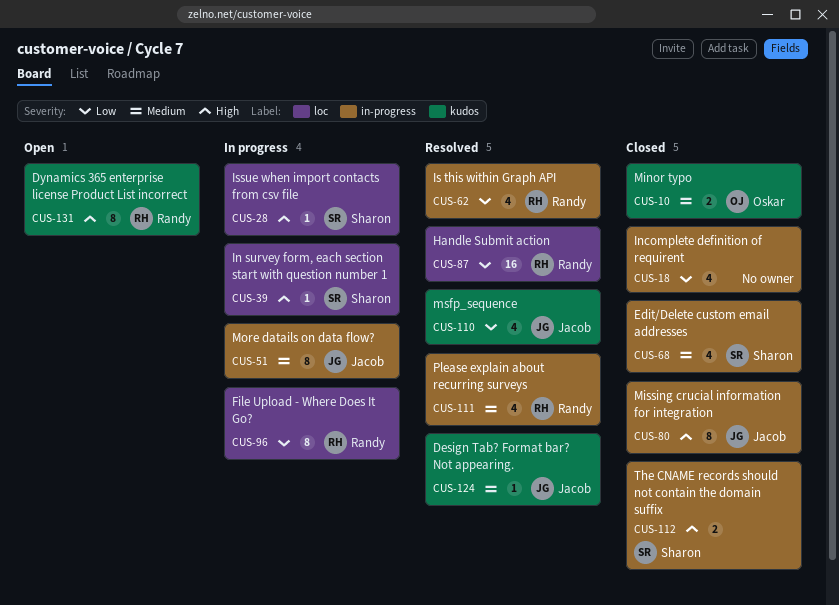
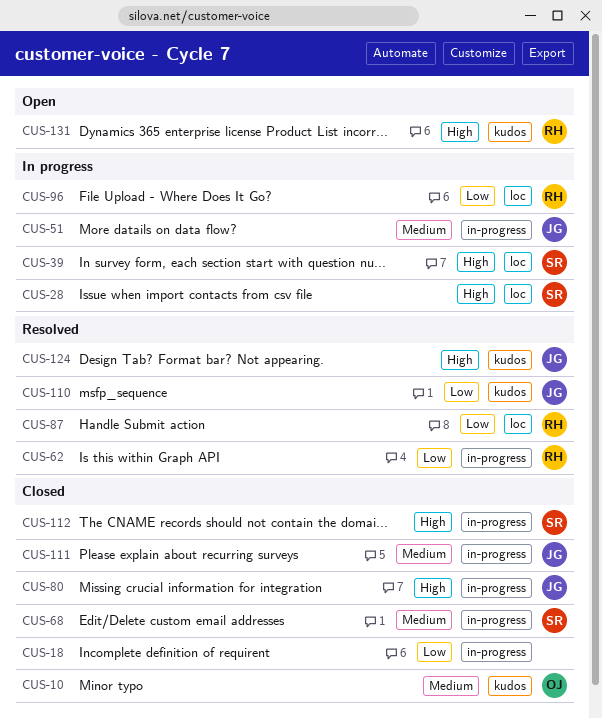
CUS-111, status: Resolved -> Closed
CUS-111, owner: Randy -> Jacob
CUS-124, priority: Medium -> High

